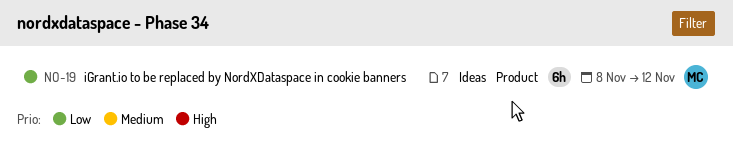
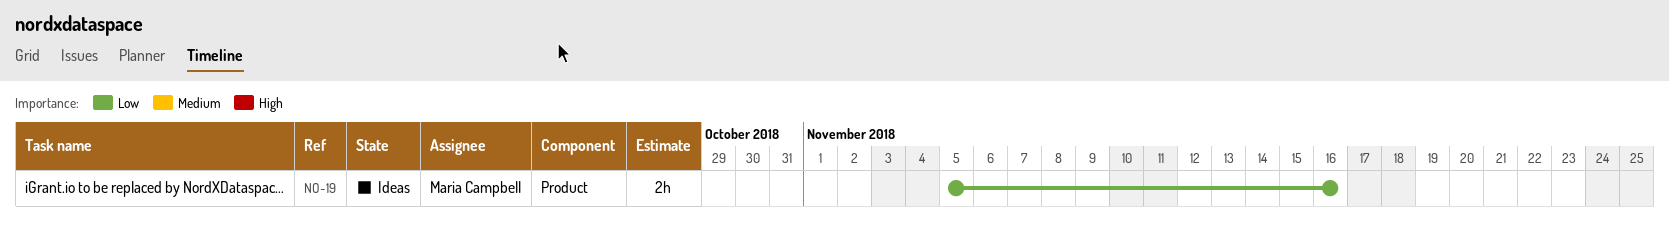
NO-19, estimate: 6h -> 2h
NO-19, start: Nov 8 -> Nov 5
NO-19, due: Nov 12 -> Nov 16

